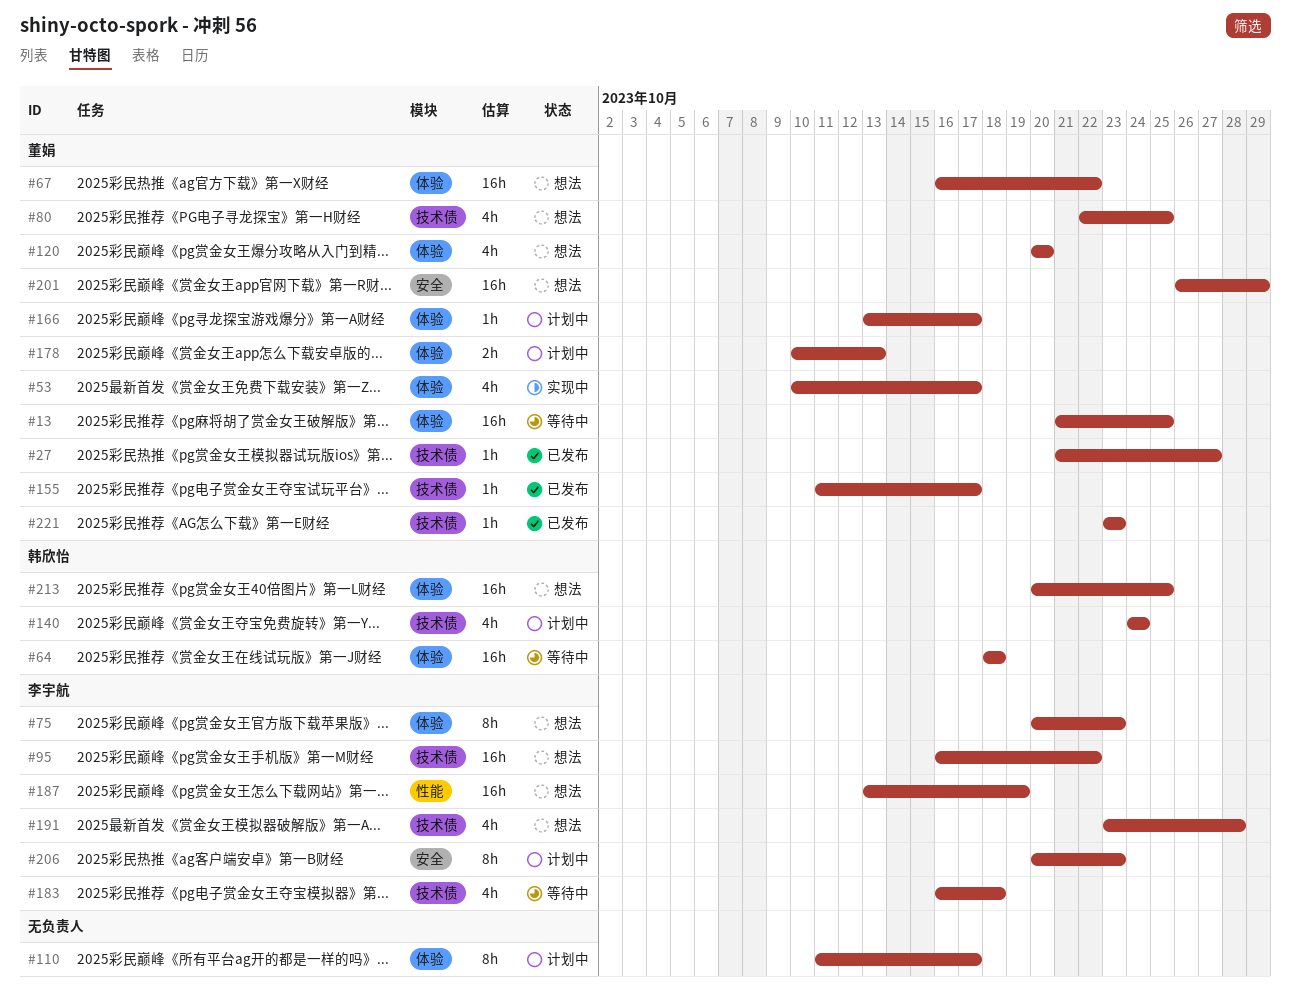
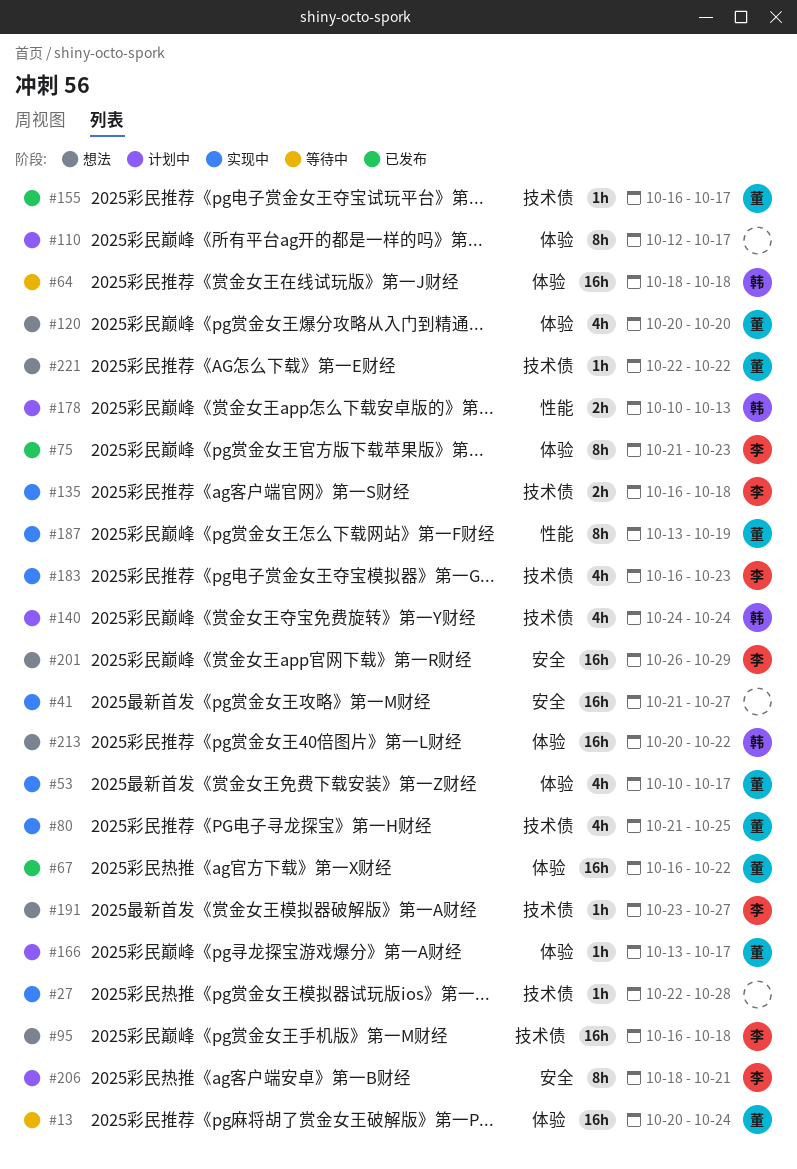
#13, start: Oct 21 -> Oct 20
#13, due: Oct 25 -> Oct 24
#27, status: 已发布 -> 实现中
#27, owner: 董娟 -> none
#27, start: Oct 21 -> Oct 22
#27, due: Oct 27 -> Oct 28
#41: none -> present
#67, status: 想法 -> 已发布
#75, status: 想法 -> 已发布
#75, start: Oct 20 -> Oct 21
#80, status: 想法 -> 实现中
#80, start: Oct 22 -> Oct 21
#95, due: Oct 22 -> Oct 18
#110, start: Oct 11 -> Oct 12
#135: none -> present
#155, start: Oct 11 -> Oct 16
#178, owner: 董娟 -> 韩欣怡
#178, label: 体验 -> 性能
#183, status: 等待中 -> 实现中
#183, due: Oct 18 -> Oct 23
#187, status: 想法 -> 实现中
#187, owner: 李宇航 -> 董娟
#187, estimate: 16h -> 8h
#191, estimate: 4h -> 1h
#191, due: Oct 28 -> Oct 27
#201, owner: 董娟 -> 李宇航
#206, start: Oct 20 -> Oct 18
#206, due: Oct 23 -> Oct 21
#213, due: Oct 25 -> Oct 22
#221, status: 已发布 -> 想法
#221, start: Oct 23 -> Oct 22
#221, due: Oct 23 -> Oct 22

